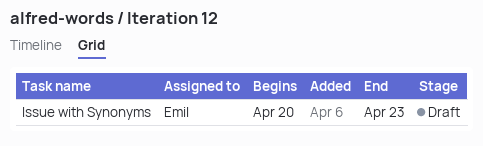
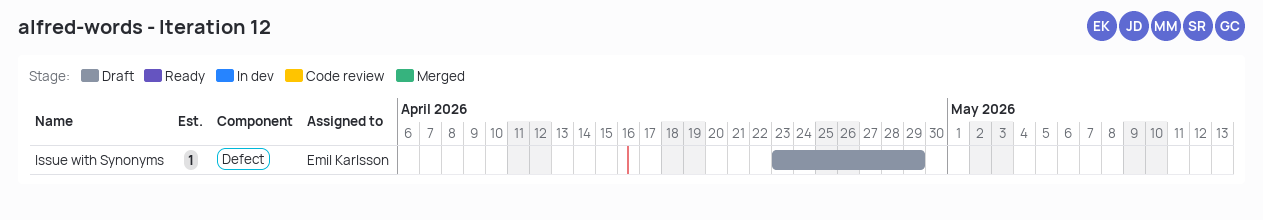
Issue with Synonyms, start: Apr 20 -> Apr 23
Issue with Synonyms, due: Apr 23 -> Apr 29

